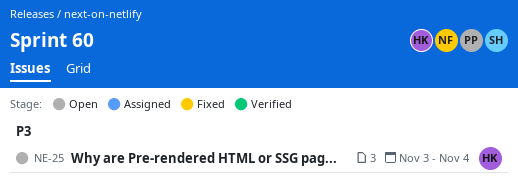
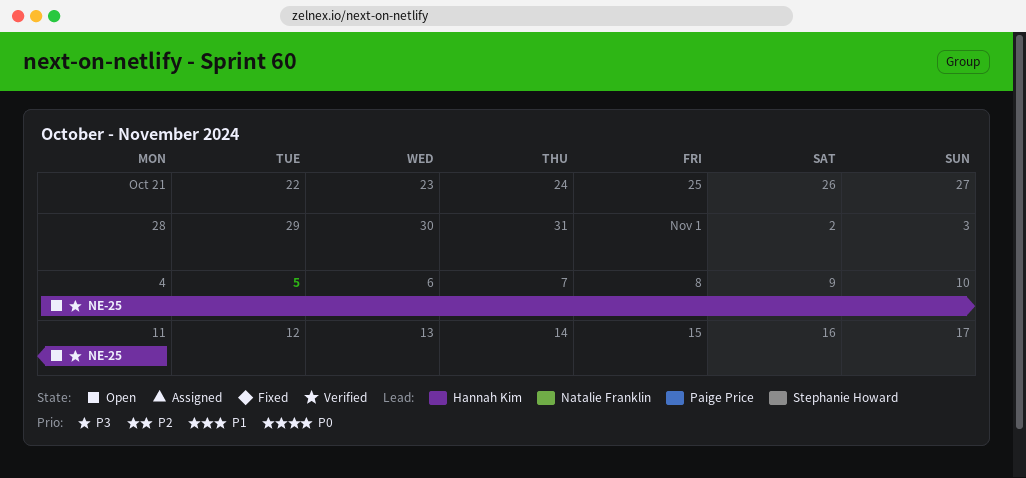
NE-25, start: Nov 3 -> Nov 4
NE-25, due: Nov 4 -> Nov 11

